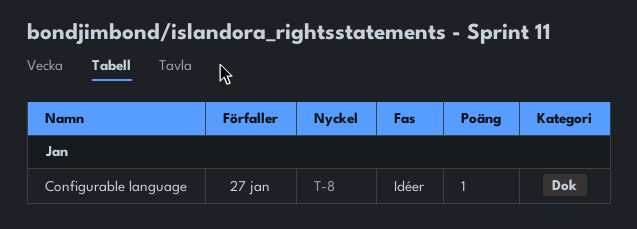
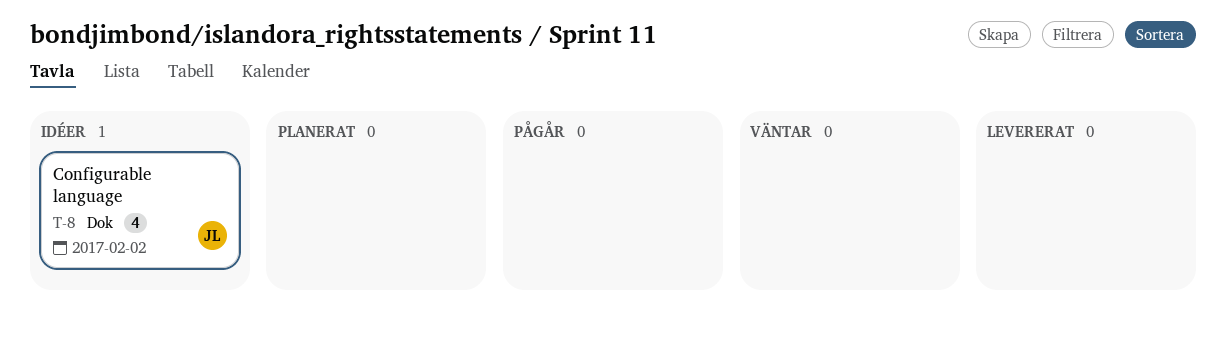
T-8, estimate: 1 -> 4
T-8, due: Jan 27 -> Feb 2

